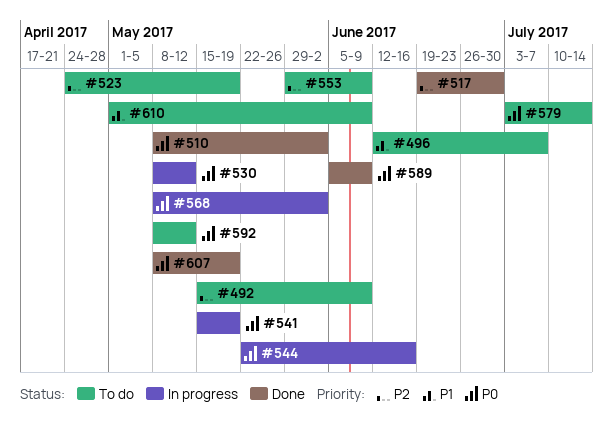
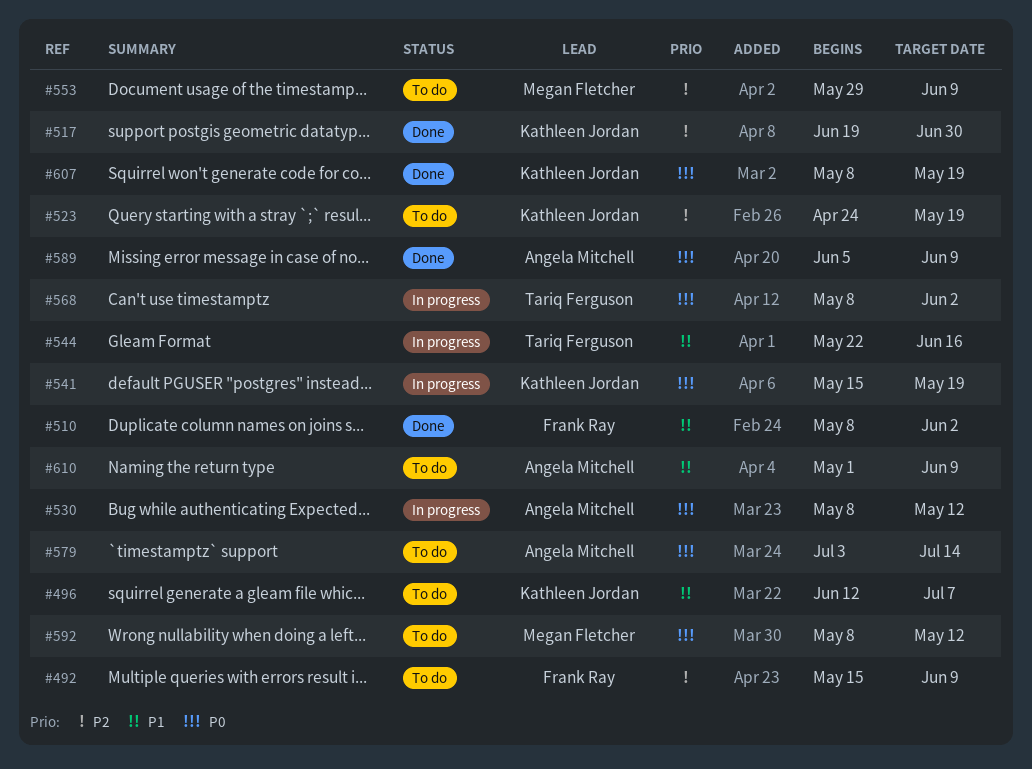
#510, priority: P0 -> P1
#544, priority: P0 -> P1

